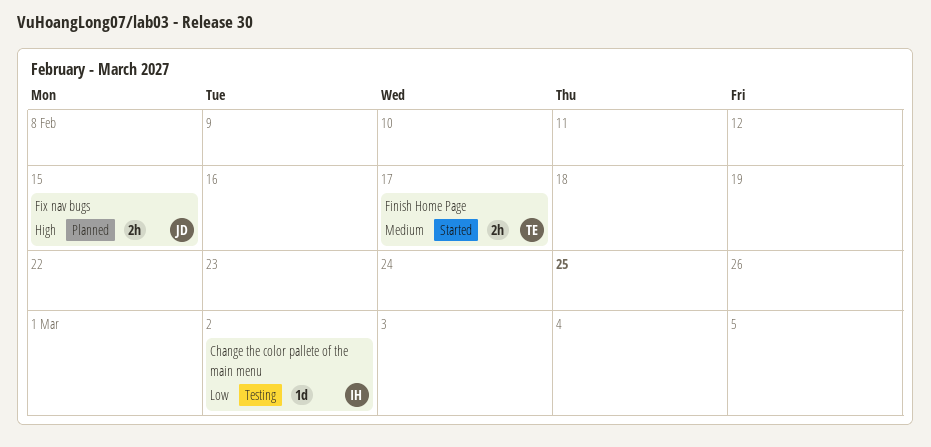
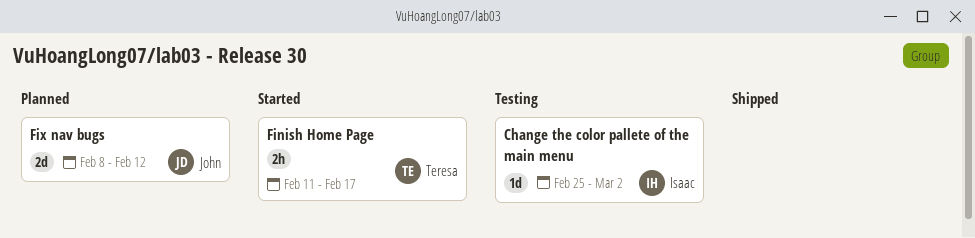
Fix nav bugs, estimate: 2h -> 2d
Fix nav bugs, due: Feb 15 -> Feb 12

